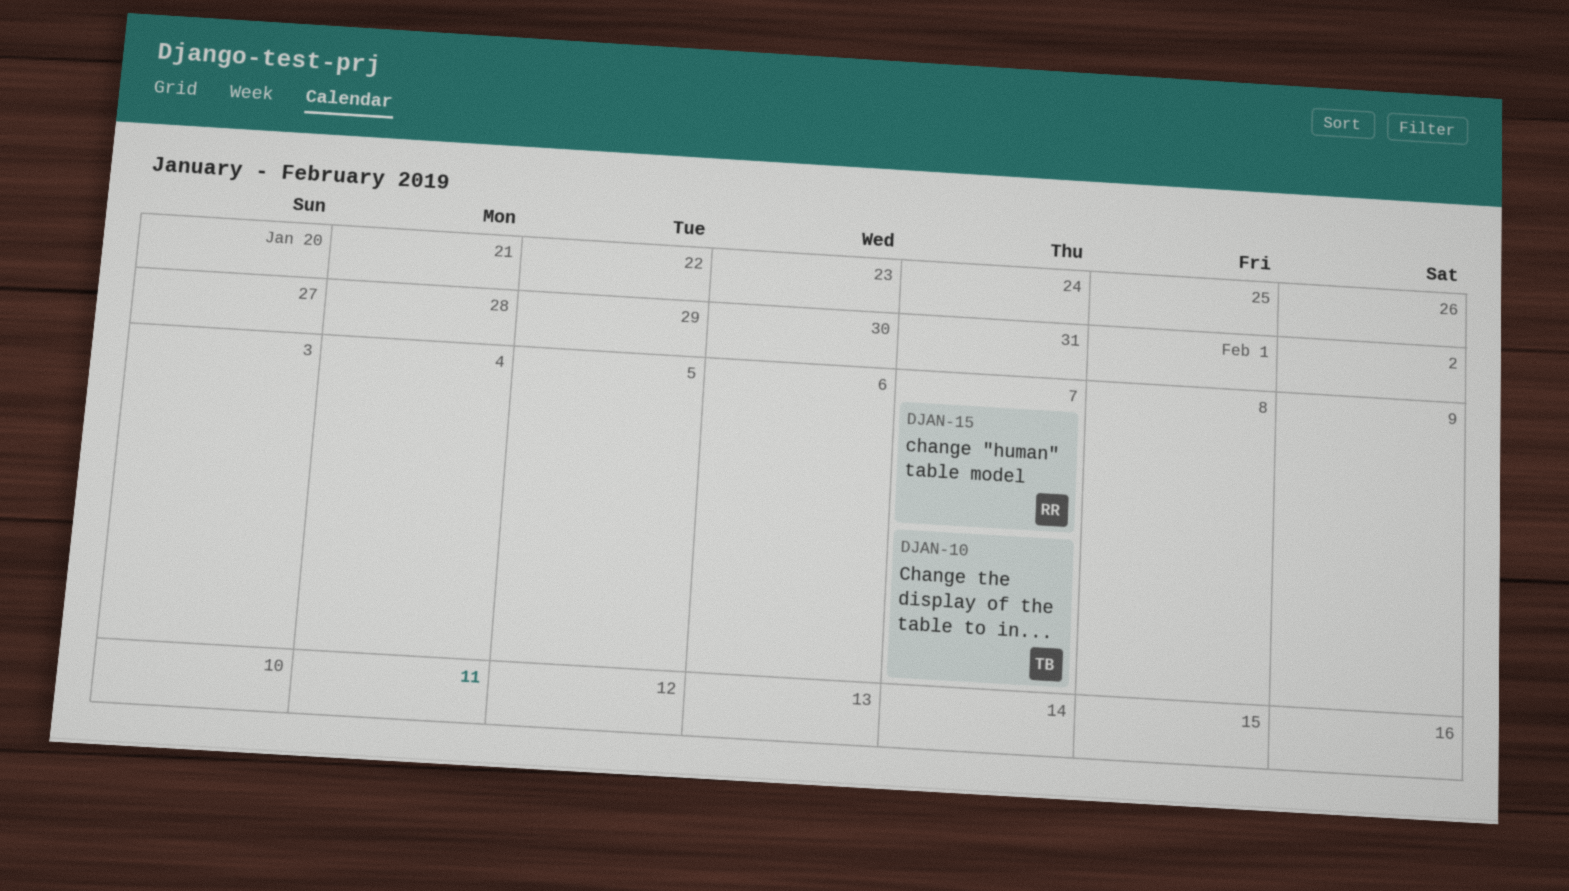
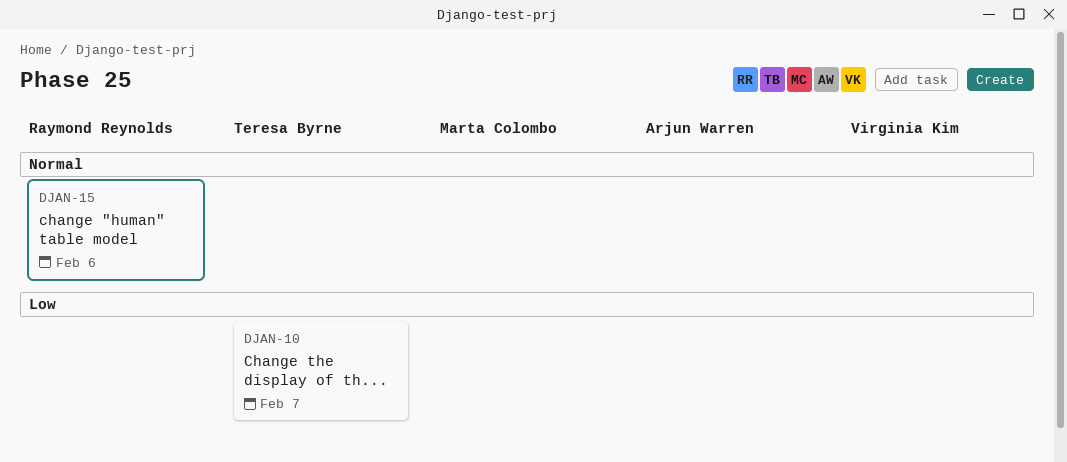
DJAN-15, due: Feb 7 -> Feb 6

